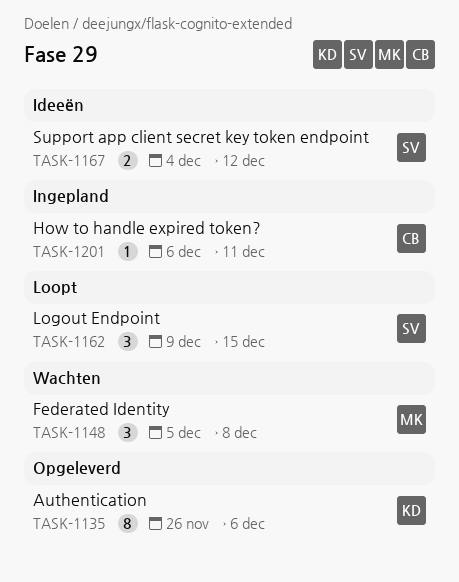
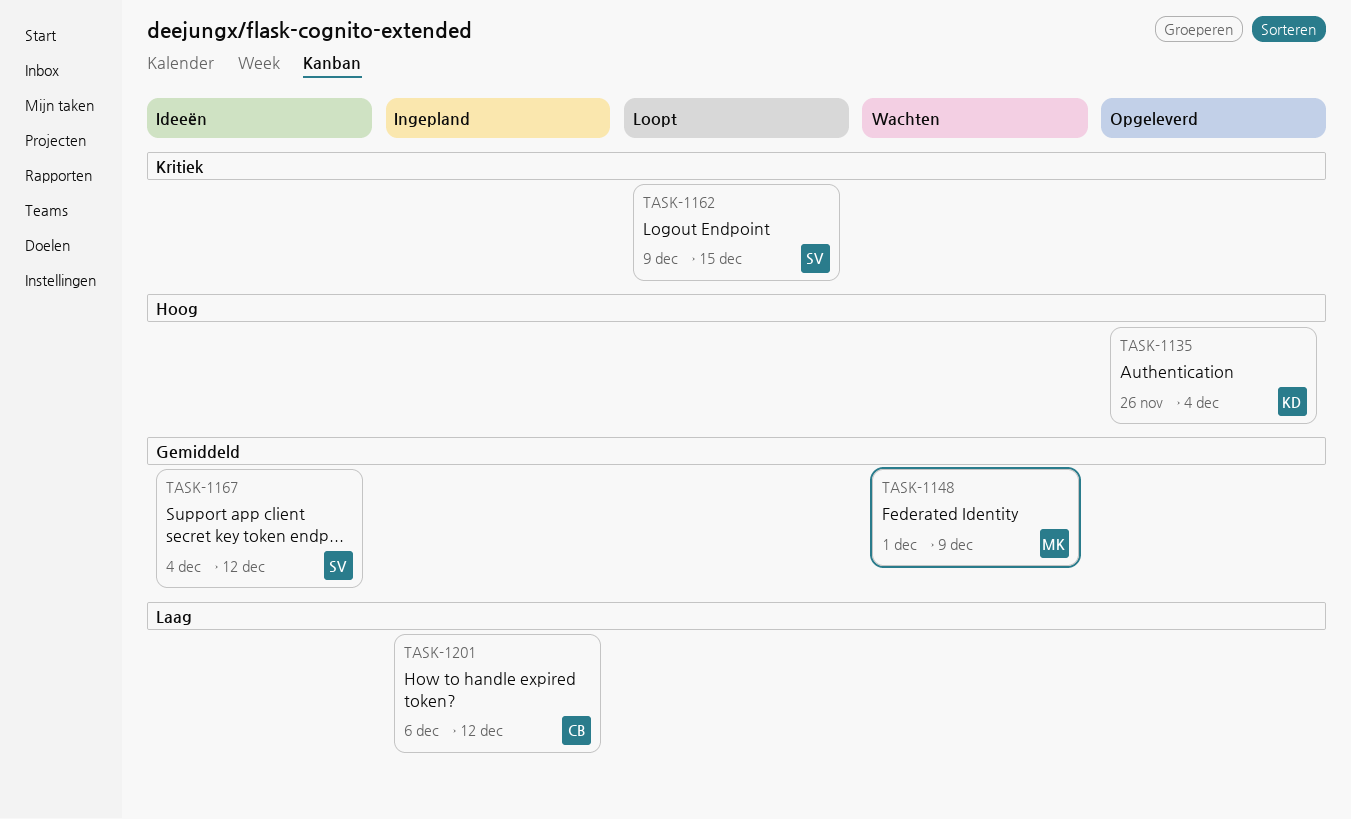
TASK-1135, due: Dec 6 -> Dec 4
TASK-1148, start: Dec 5 -> Dec 1
TASK-1148, due: Dec 8 -> Dec 9
TASK-1201, due: Dec 11 -> Dec 12

